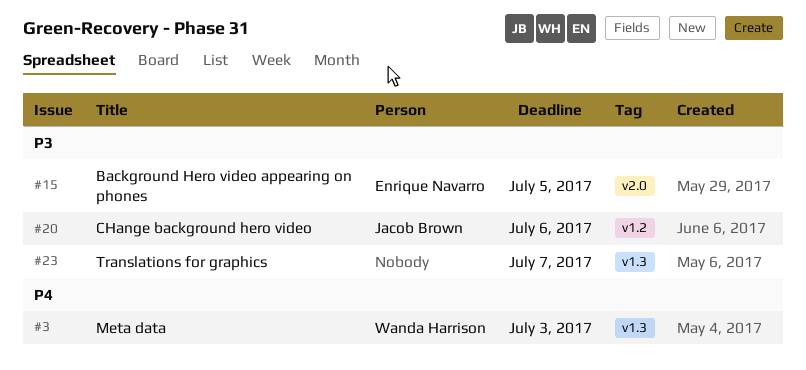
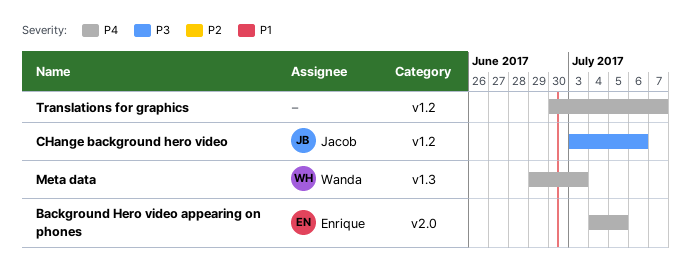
Background Hero video appearing on phones, priority: P3 -> P4
Translations for graphics, priority: P3 -> P4
Translations for graphics, label: v1.3 -> v1.2

